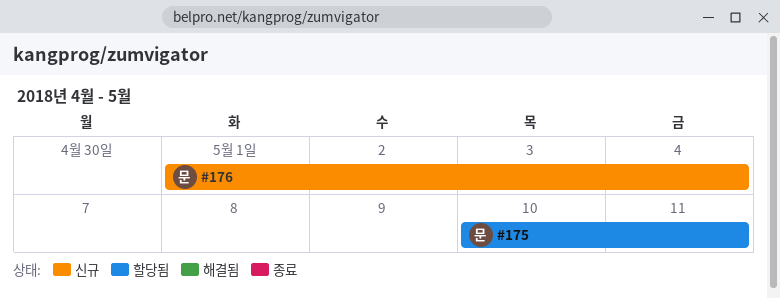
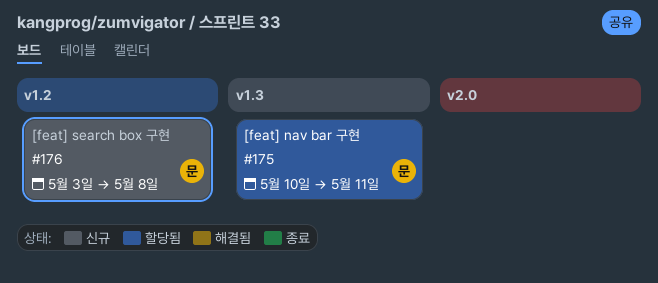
#176, start: May 1 -> May 3
#176, due: May 4 -> May 8

